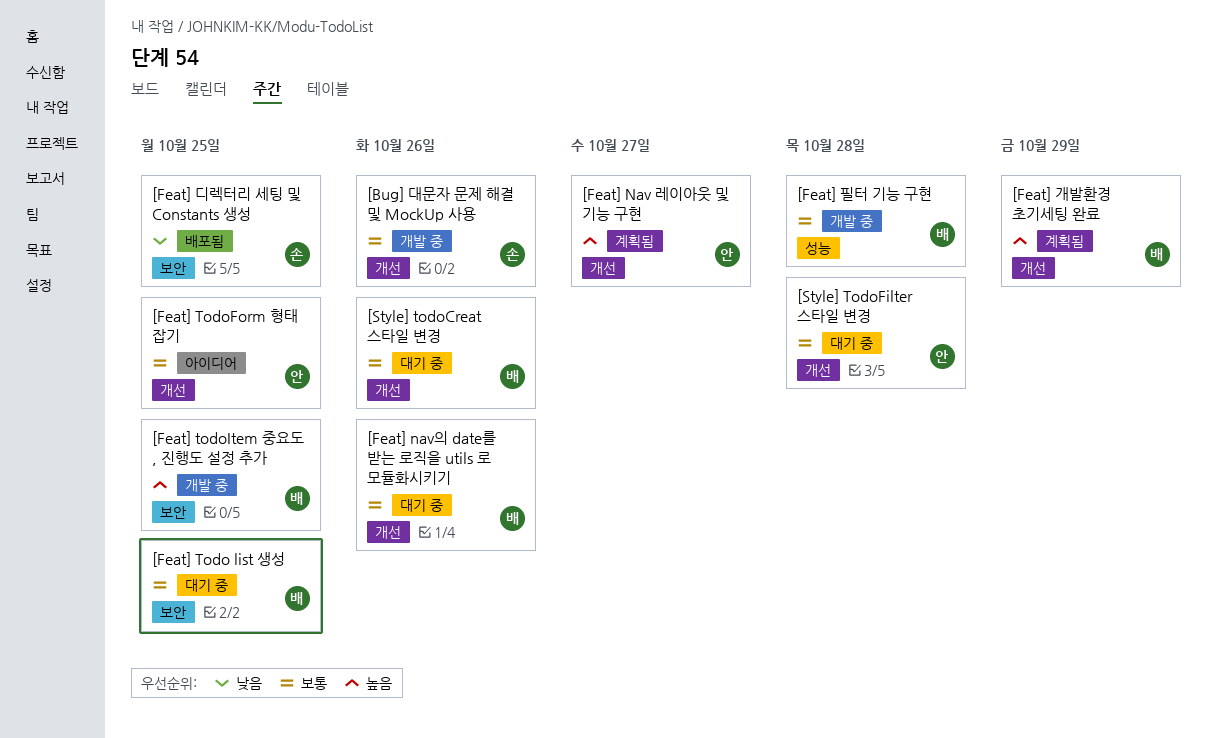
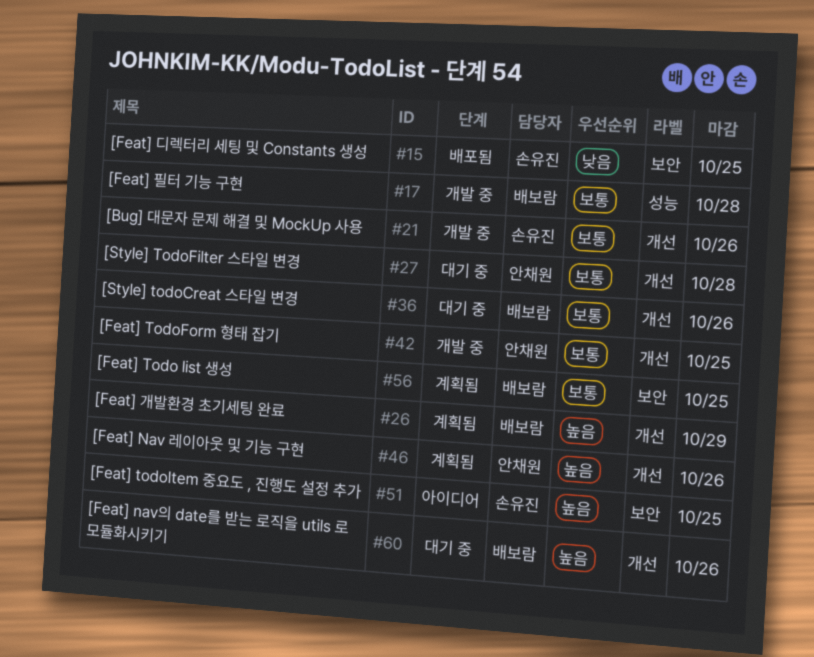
[Feat] Nav 레이아웃 및 기능 구현, due: Oct 27 -> Oct 26
[Feat] nav의 date를 받는 로직을 utils 로 모듈화시키기, priority: 보통 -> 높음
[Feat] Todo list 생성, status: 대기 중 -> 계획됨
[Feat] TodoForm 형태 잡기, status: 아이디어 -> 개발 중
[Feat] todoItem 중요도 , 진행도 설정 추가, status: 개발 중 -> 아이디어
[Feat] todoItem 중요도 , 진행도 설정 추가, owner: 배보람 -> 손유진

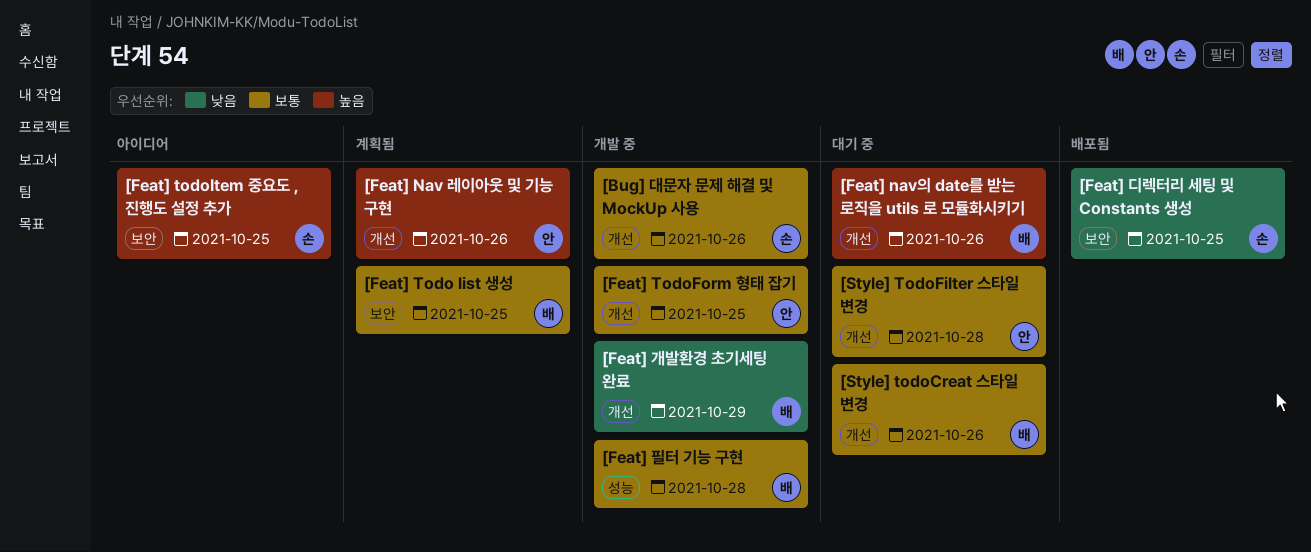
[Feat] 개발환경 초기세팅 완료, status: 계획됨 -> 개발 중
[Feat] 개발환경 초기세팅 완료, priority: 높음 -> 낮음

